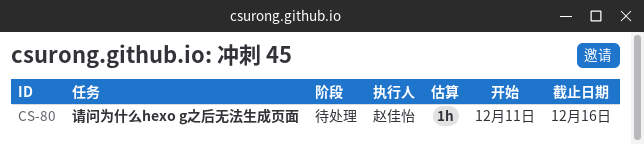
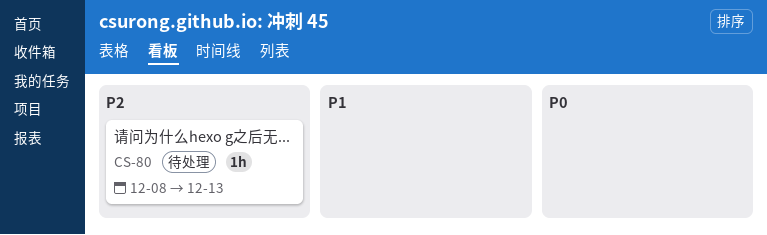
CS-80, start: Dec 11 -> Dec 8
CS-80, due: Dec 16 -> Dec 13

